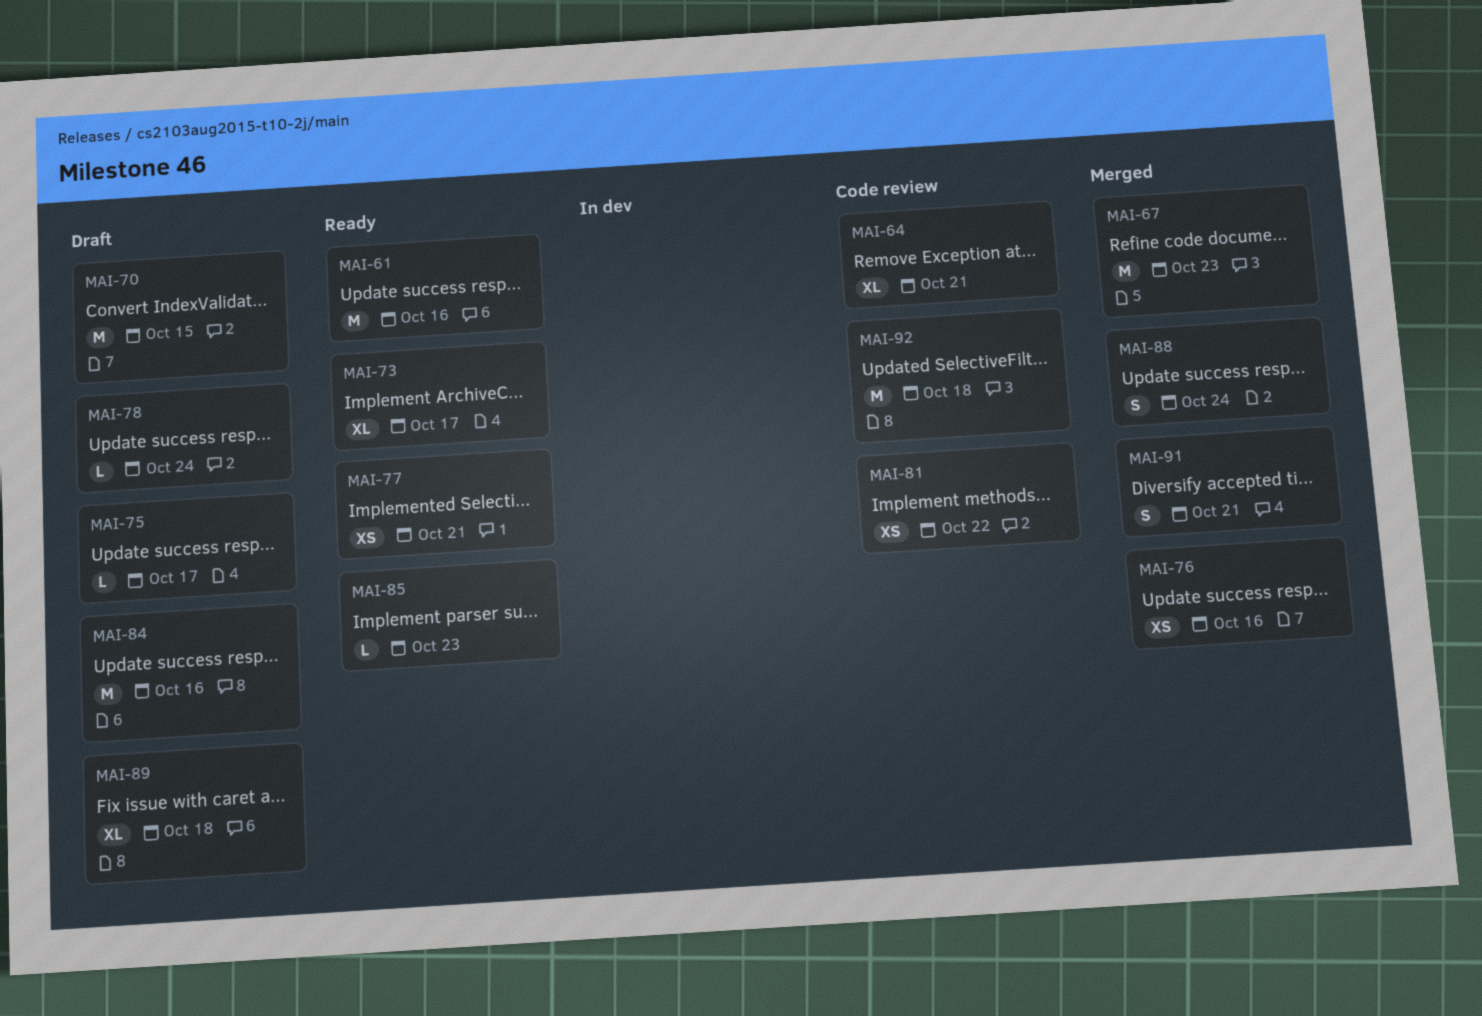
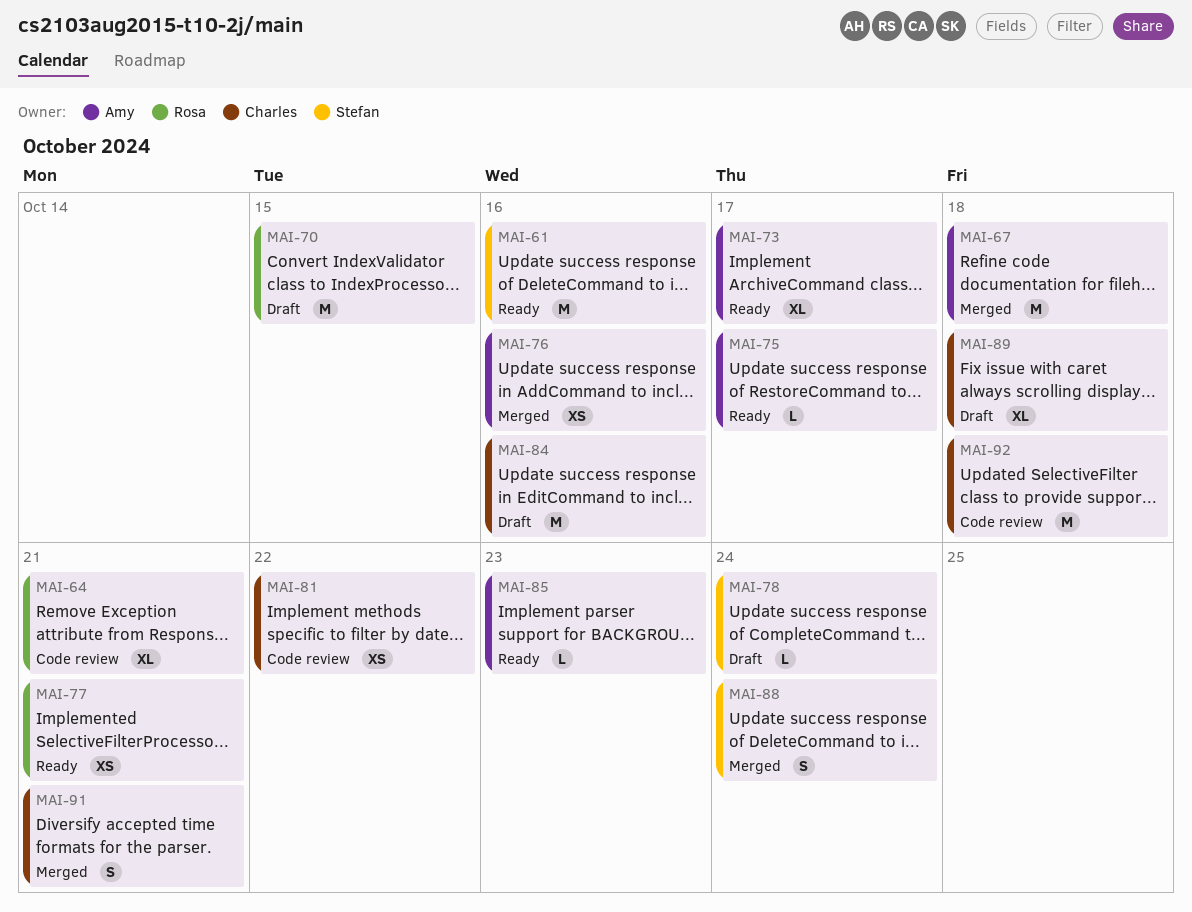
MAI-67, due: Oct 23 -> Oct 18
MAI-75, status: Draft -> Ready

